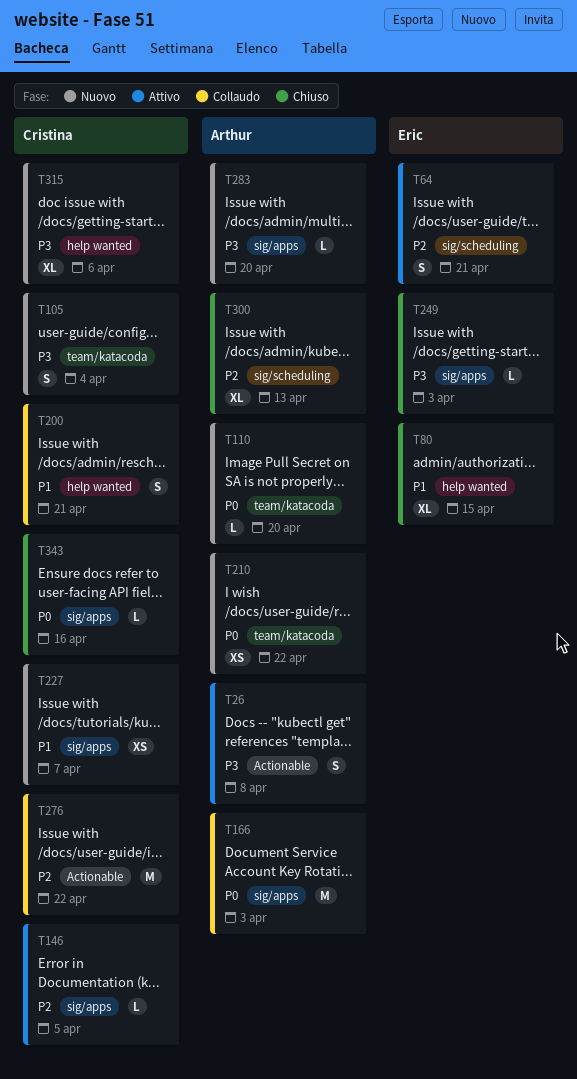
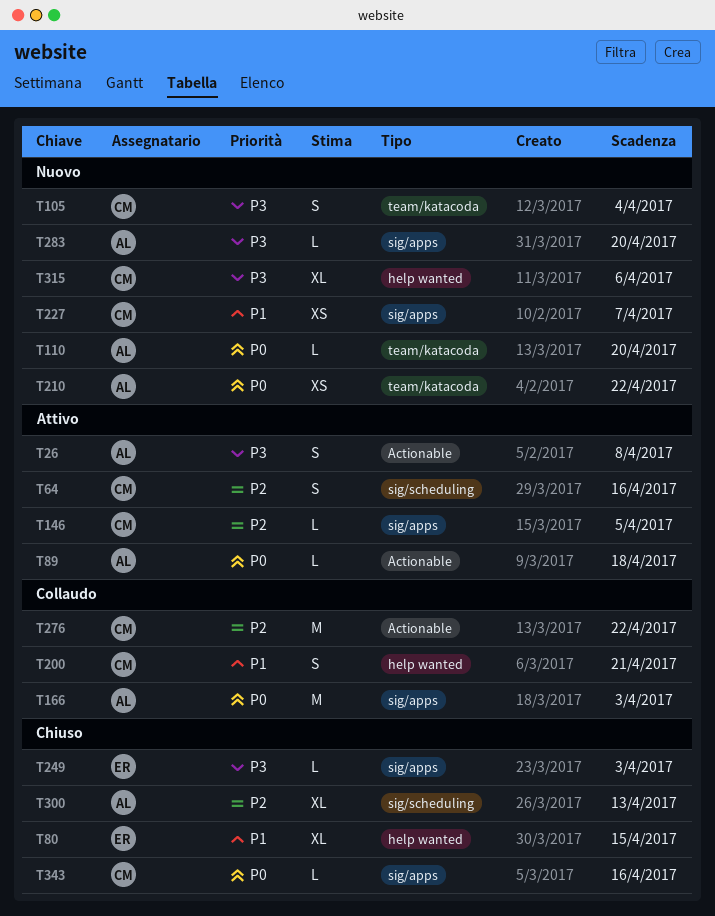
T64, owner: Eric -> Cristina
T64, due: Apr 21 -> Apr 16
T89: none -> present

